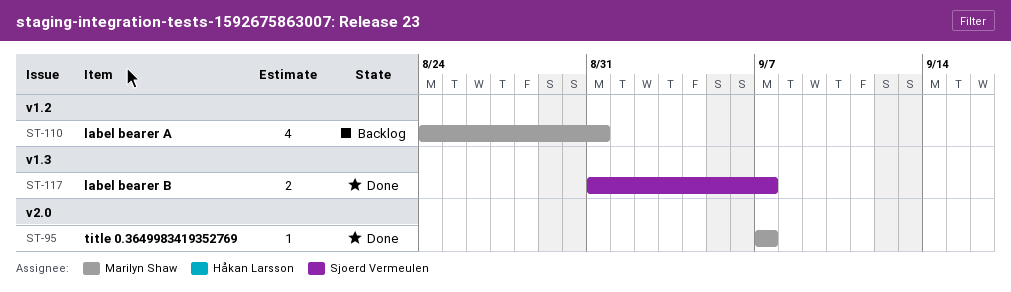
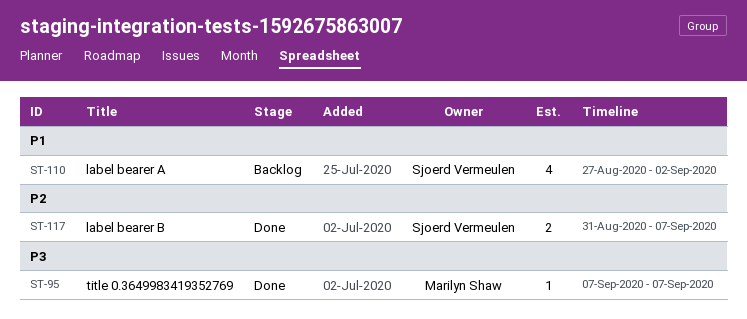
ST-110, owner: Marilyn Shaw -> Sjoerd Vermeulen
ST-110, start: Aug 24 -> Aug 27
ST-110, due: Aug 31 -> Sep 2

